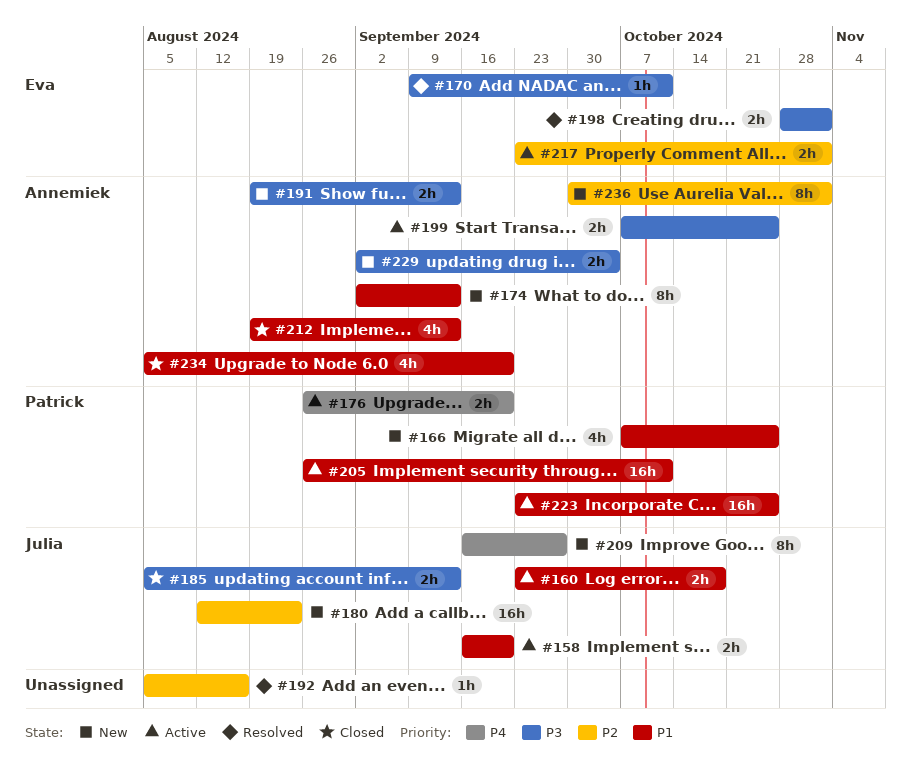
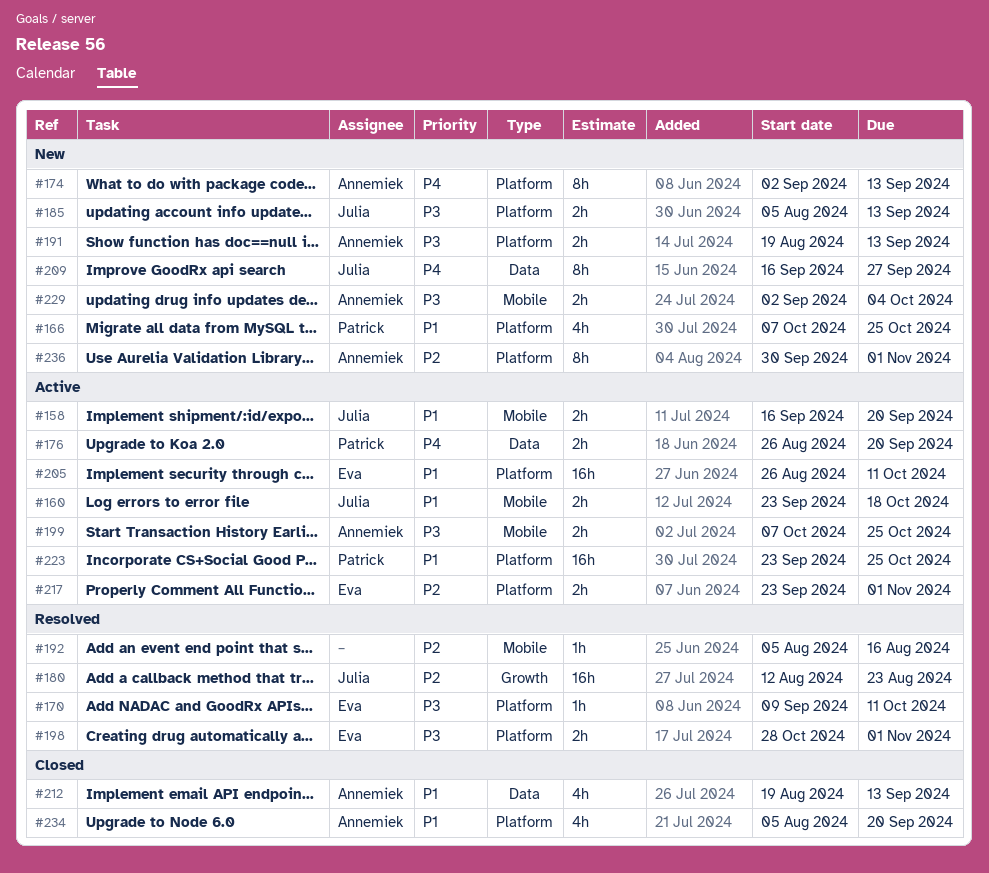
#174, priority: P1 -> P4
#180, status: New -> Resolved
#185, status: Closed -> New
#205, owner: Patrick -> Eva

